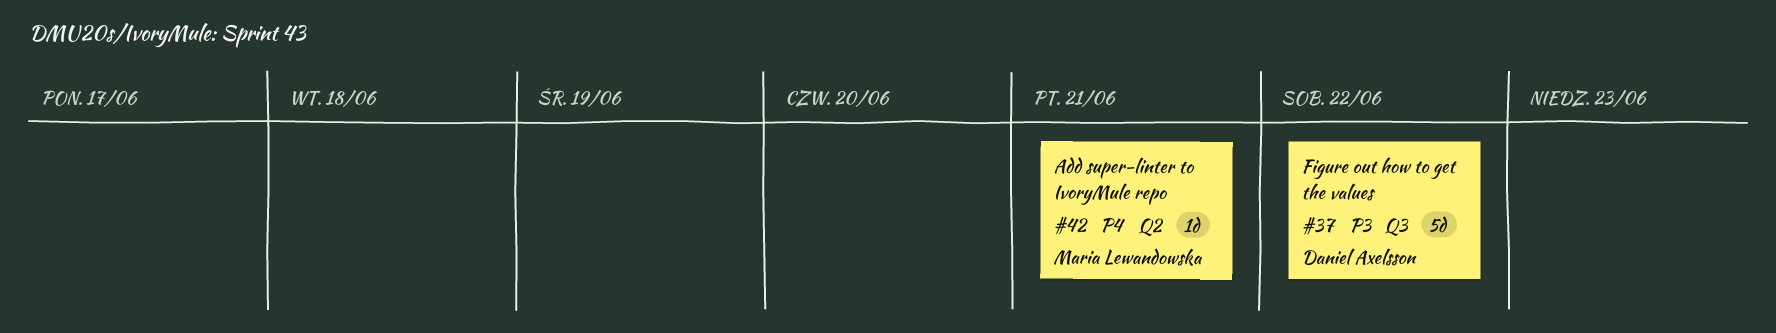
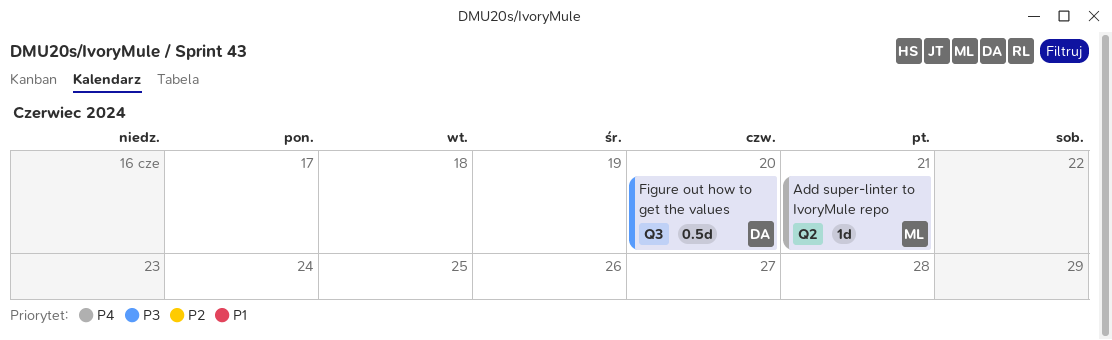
Figure out how to get the values, estimate: 5d -> 0.5d
Figure out how to get the values, due: Jun 22 -> Jun 20

